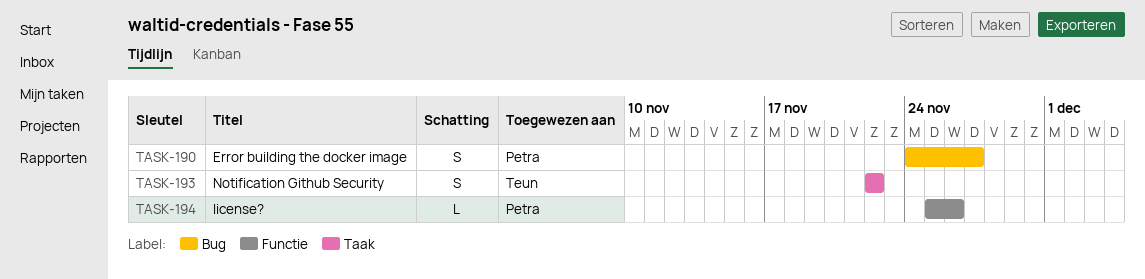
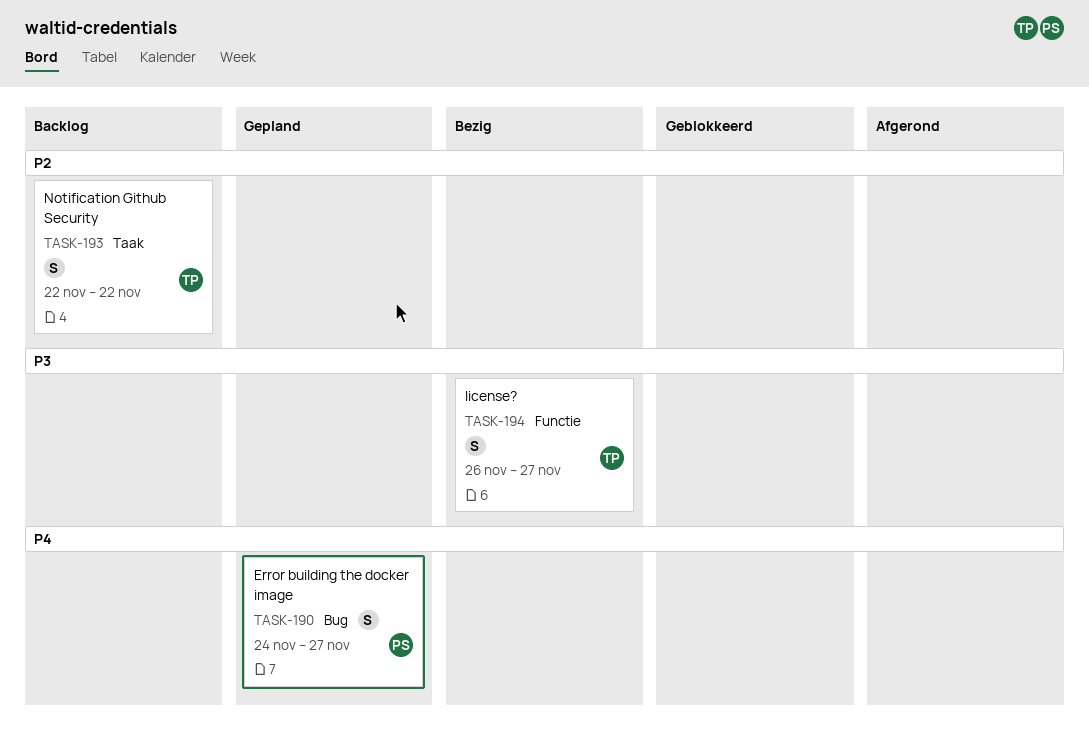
TASK-194, owner: Petra -> Teun
TASK-194, estimate: L -> S
TASK-194, start: Nov 25 -> Nov 26
TASK-194, due: Nov 26 -> Nov 27

